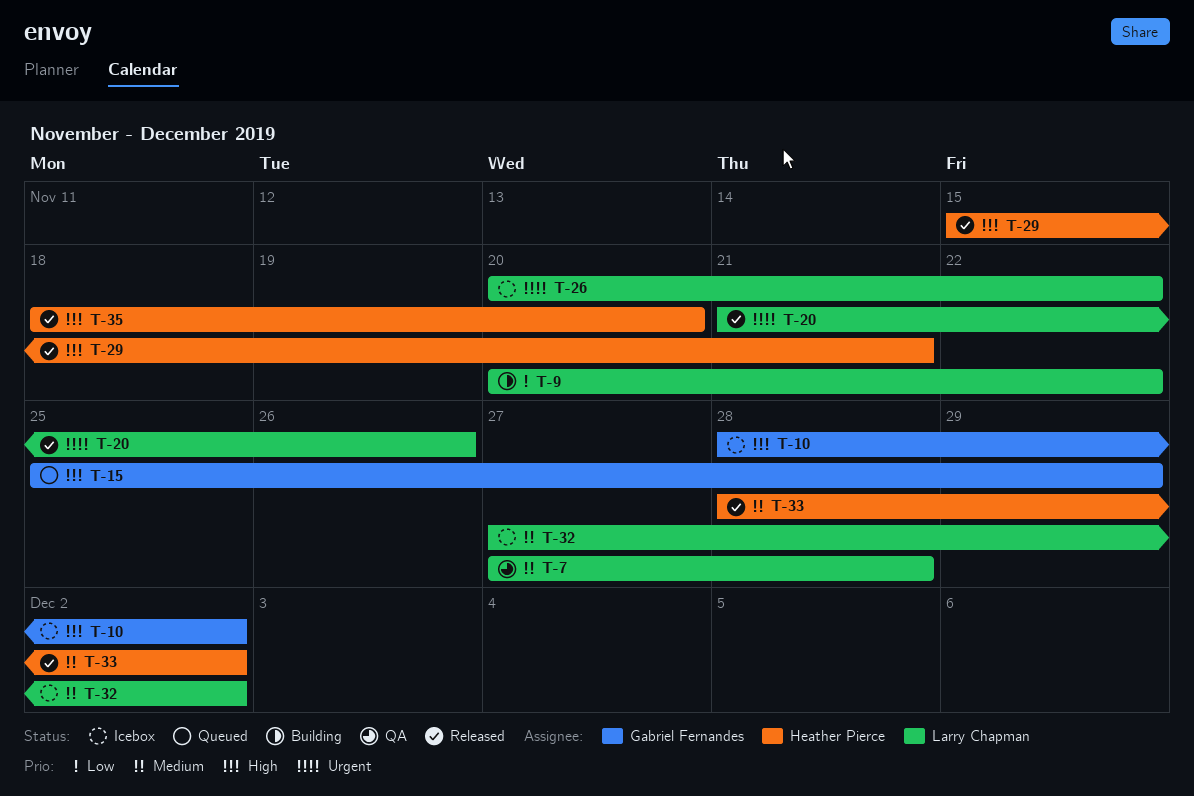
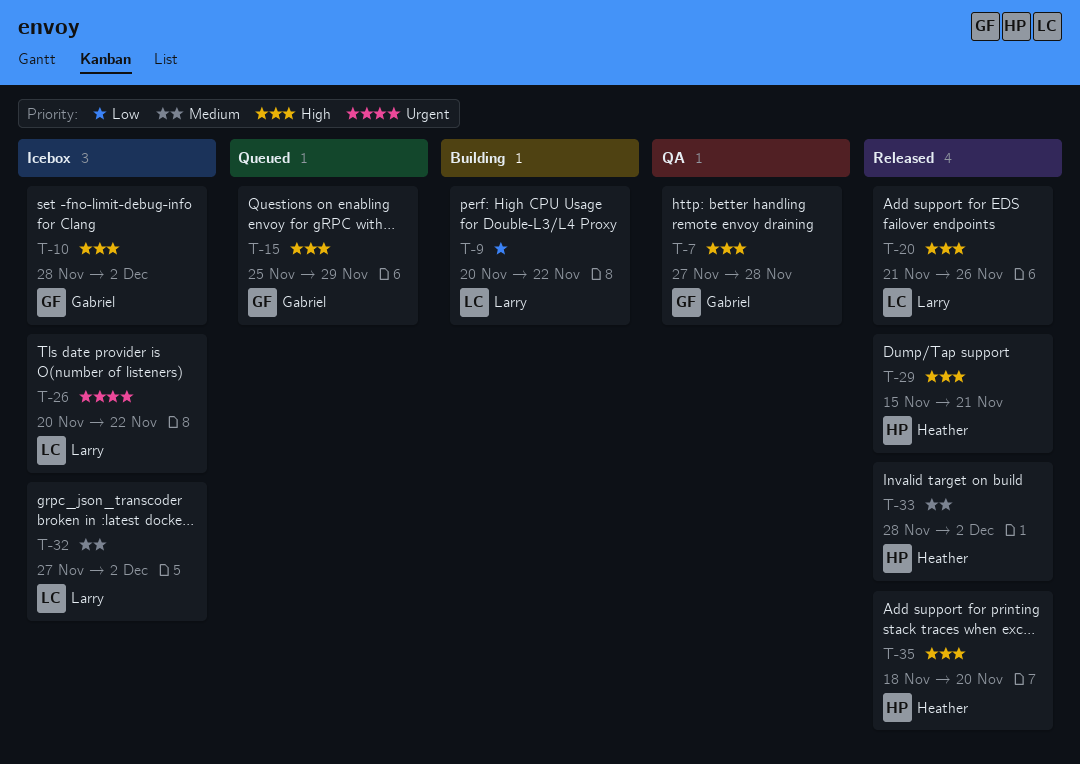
T-7, owner: Larry Chapman -> Gabriel Fernandes
T-7, priority: Medium -> High
T-20, priority: Urgent -> High

